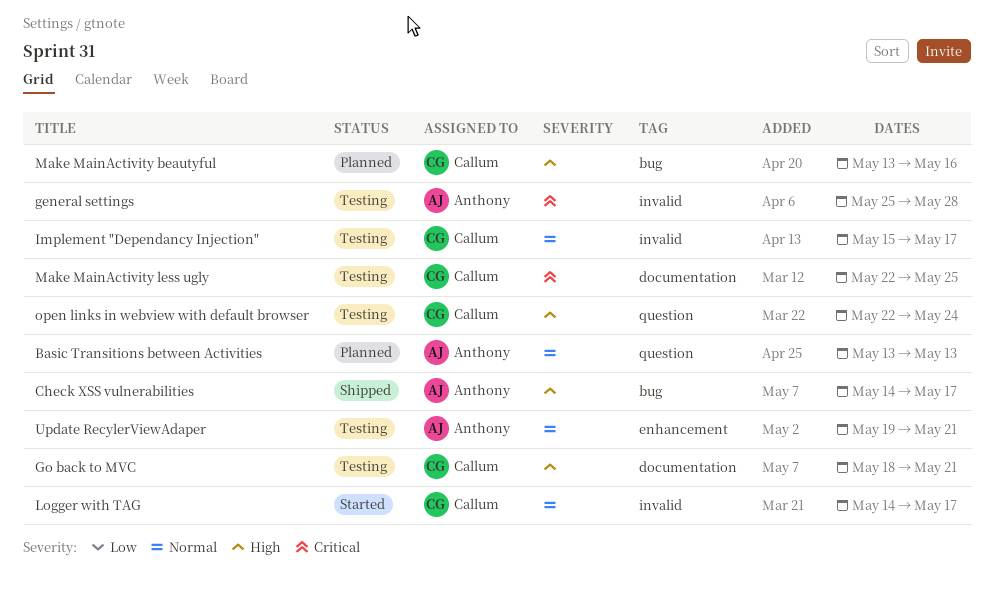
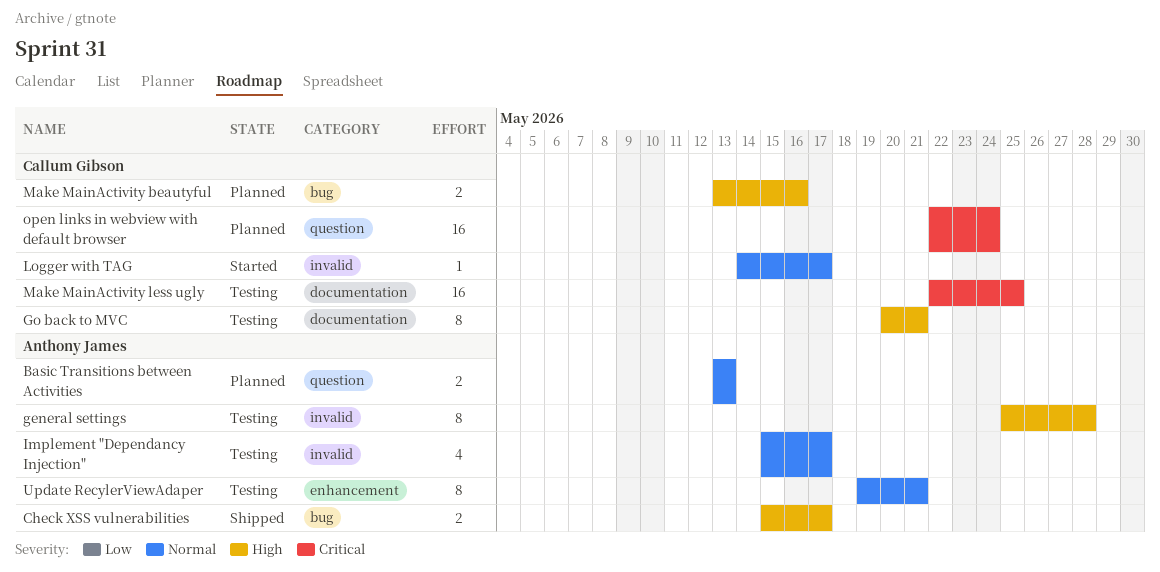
Check XSS vulnerabilities, start: May 14 -> May 15
general settings, priority: Critical -> High
Go back to MVC, start: May 18 -> May 20
Implement "Dependancy Injection", owner: Callum Gibson -> Anthony James
open links in webview with default browser, status: Testing -> Planned
open links in webview with default browser, priority: High -> Critical

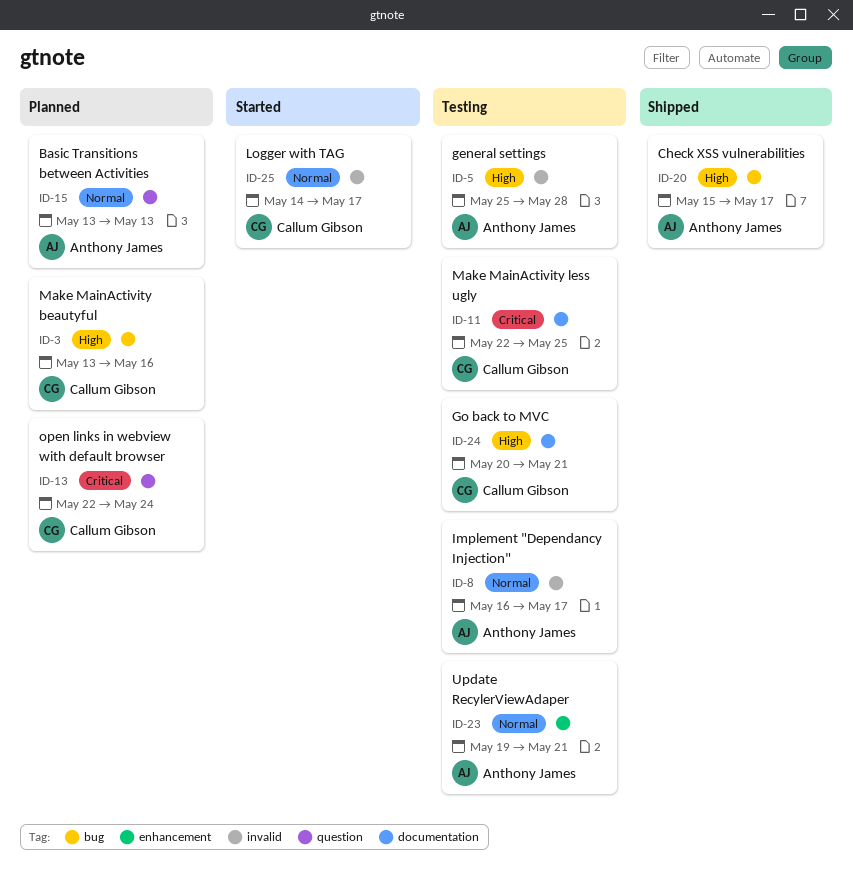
Implement "Dependancy Injection", start: May 15 -> May 16

